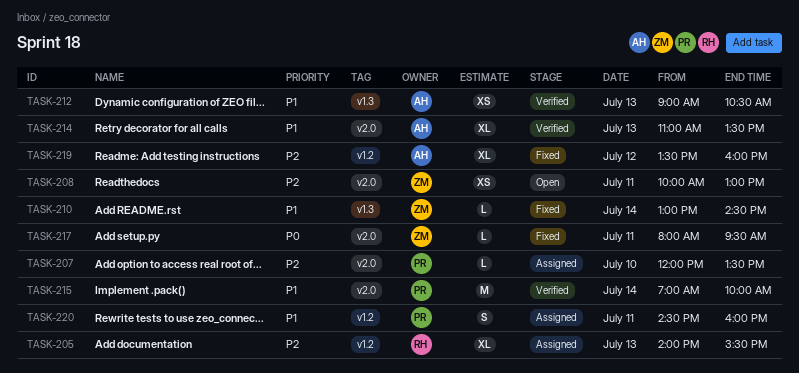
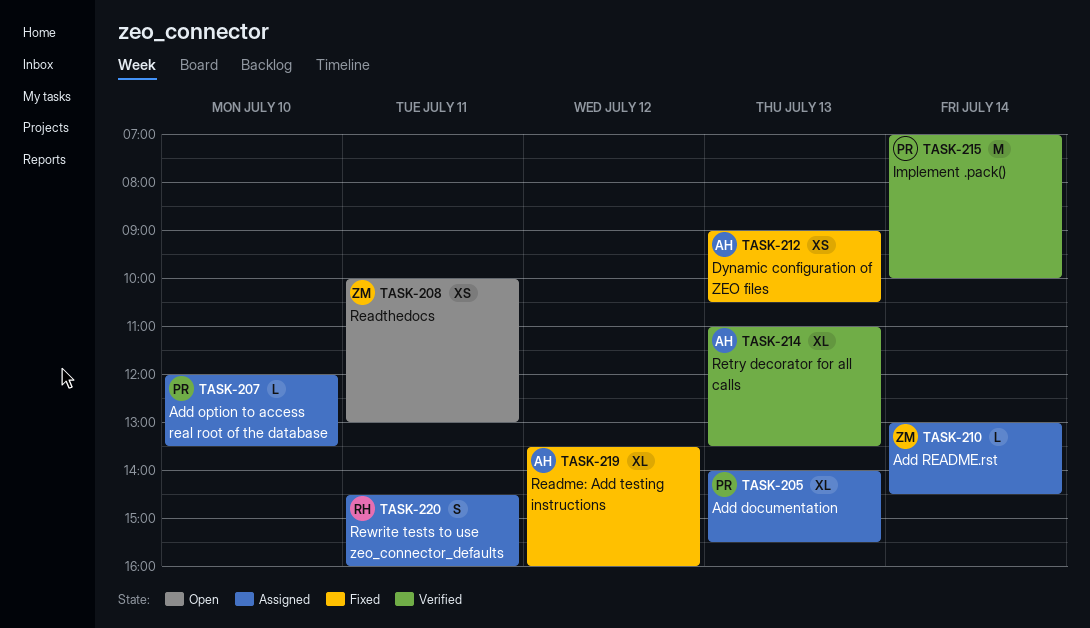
TASK-205, owner: RH -> PR
TASK-210, status: Fixed -> Assigned
TASK-212, status: Verified -> Fixed
TASK-217: present -> none
TASK-220, owner: PR -> RH

